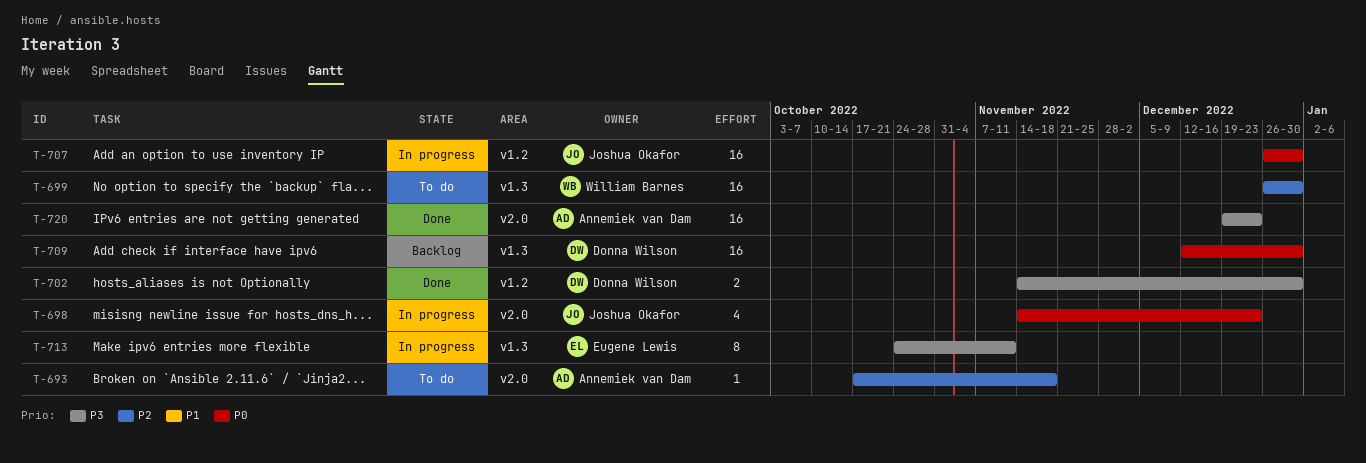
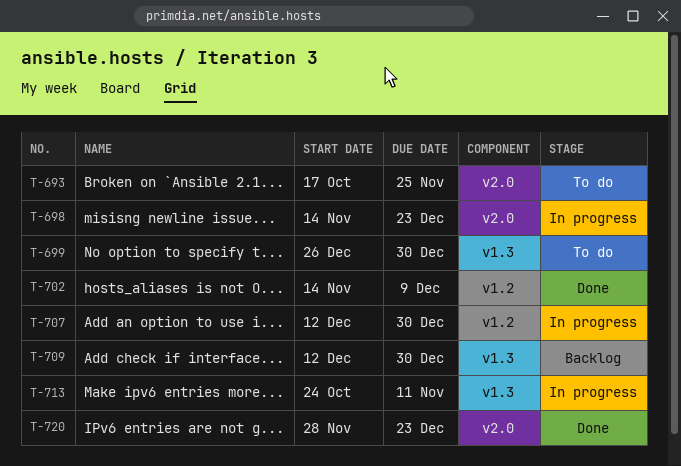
T-693, due: Nov 18 -> Nov 25
T-702, due: Dec 30 -> Dec 9
T-707, start: Dec 26 -> Dec 12
T-720, start: Dec 19 -> Nov 28

